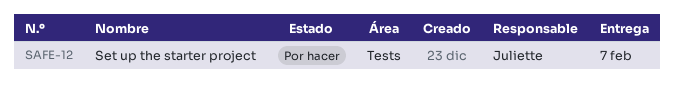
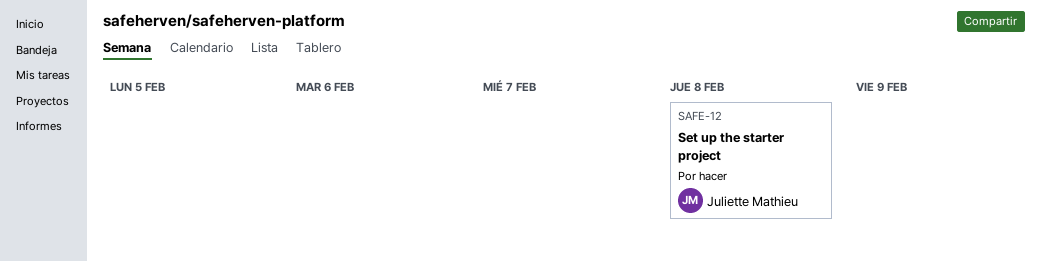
SAFE-12, due: Feb 7 -> Feb 8

